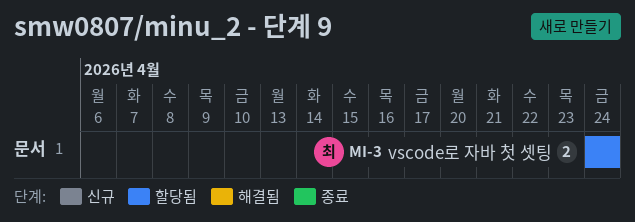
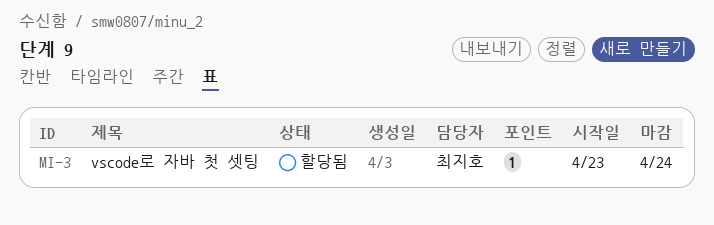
MI-3, estimate: 2 -> 1
MI-3, start: Apr 24 -> Apr 23

